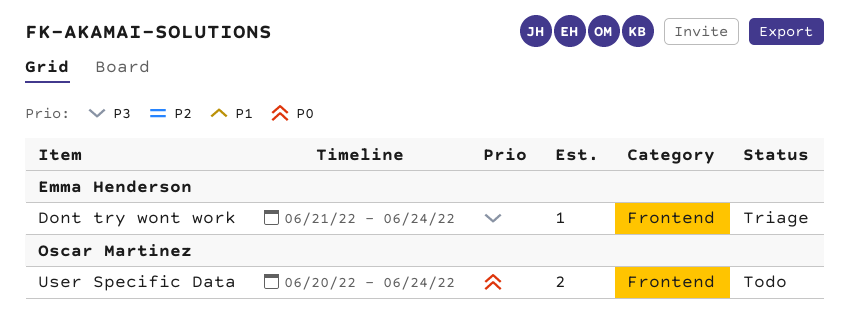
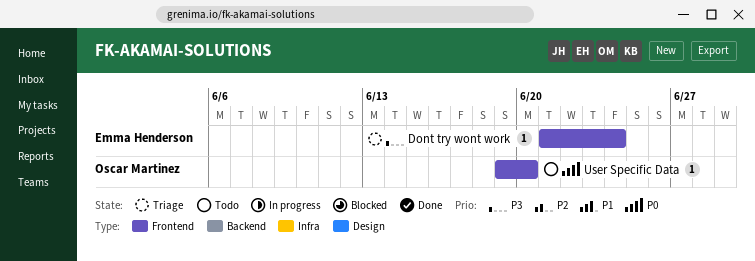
User Specific Data, estimate: 2 -> 1
User Specific Data, start: Jun 20 -> Jun 19
User Specific Data, due: Jun 24 -> Jun 20

